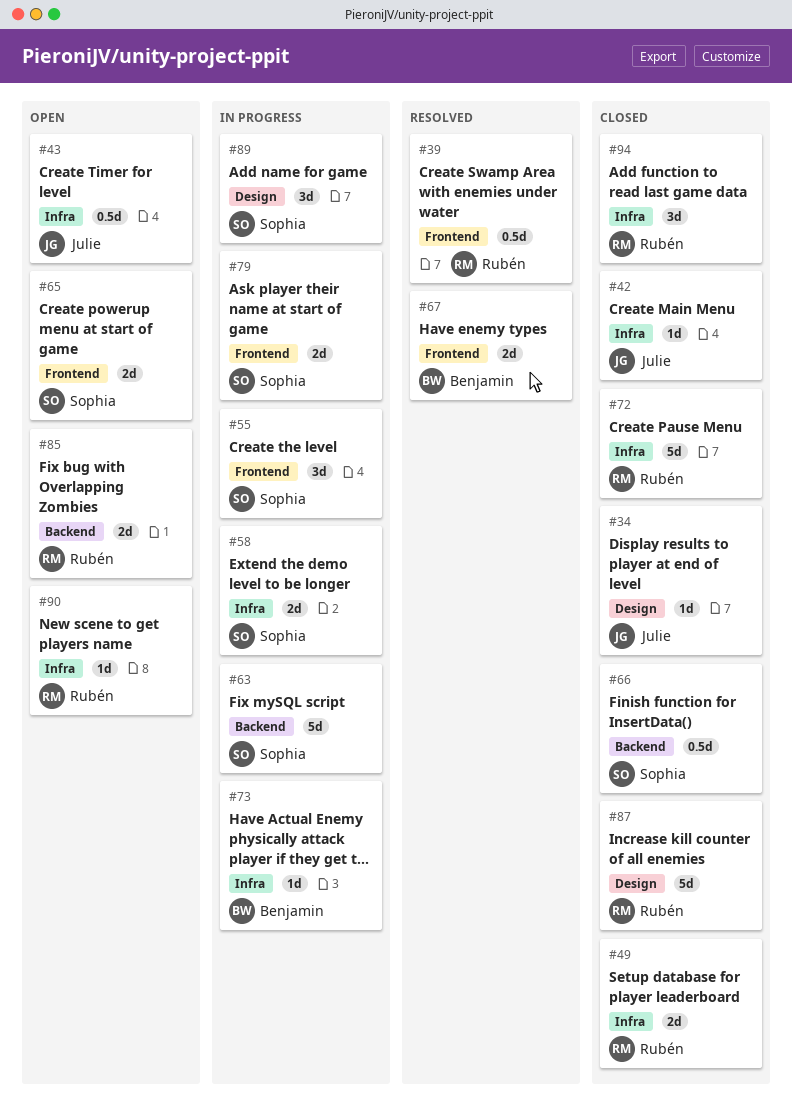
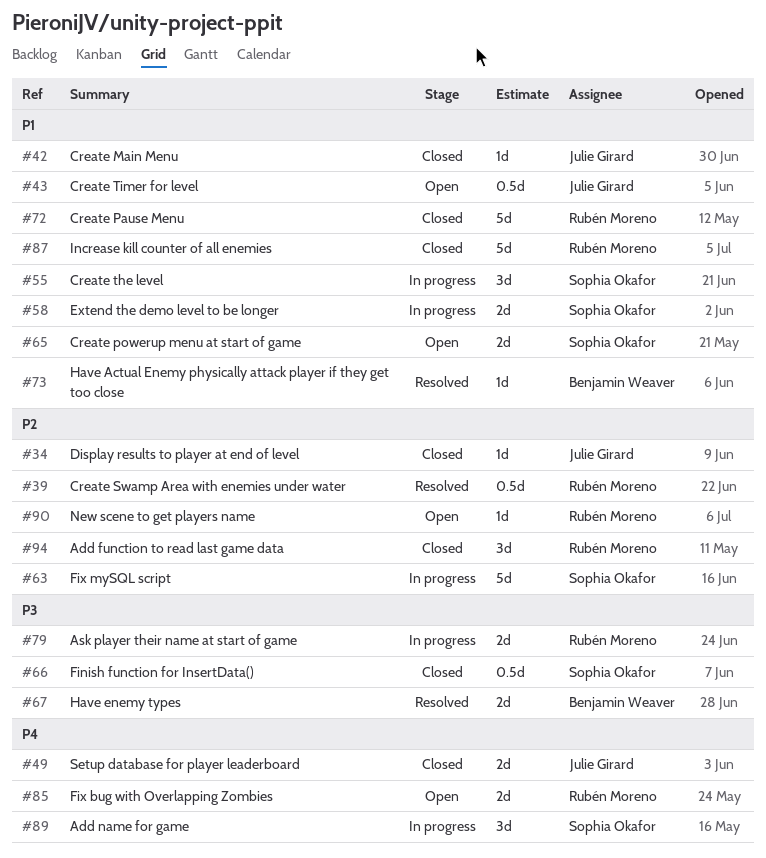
#49, owner: Rubén Moreno -> Julie Girard
#73, status: In progress -> Resolved
#79, owner: Sophia Okafor -> Rubén Moreno

